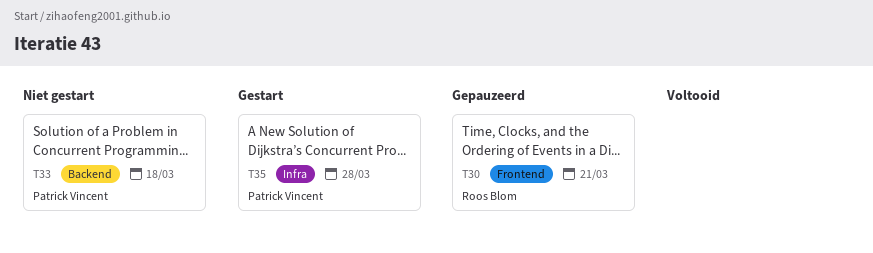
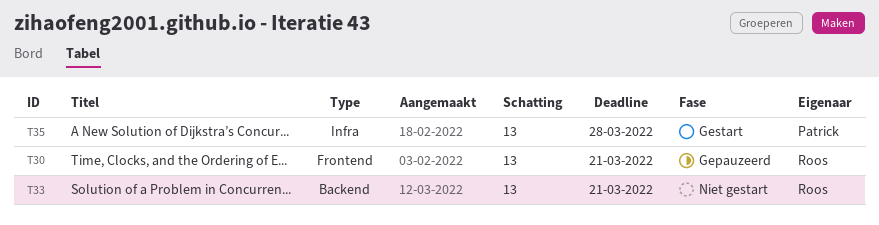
T33, owner: Patrick Vincent -> Roos Blom
T33, due: Mar 18 -> Mar 21

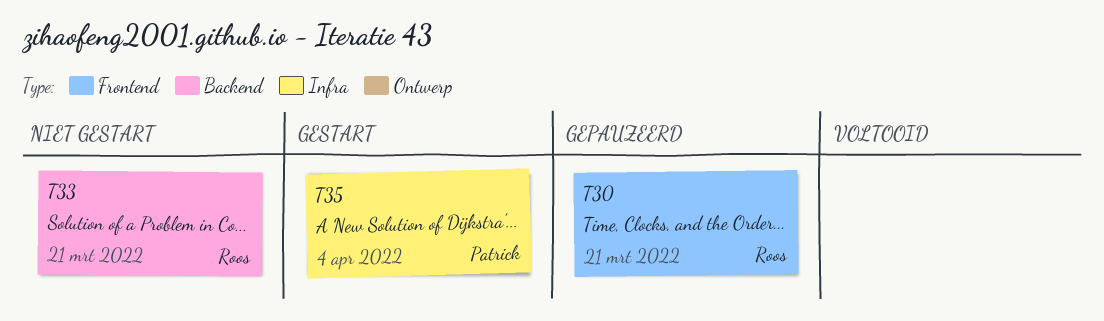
T35, due: Mar 28 -> Apr 4

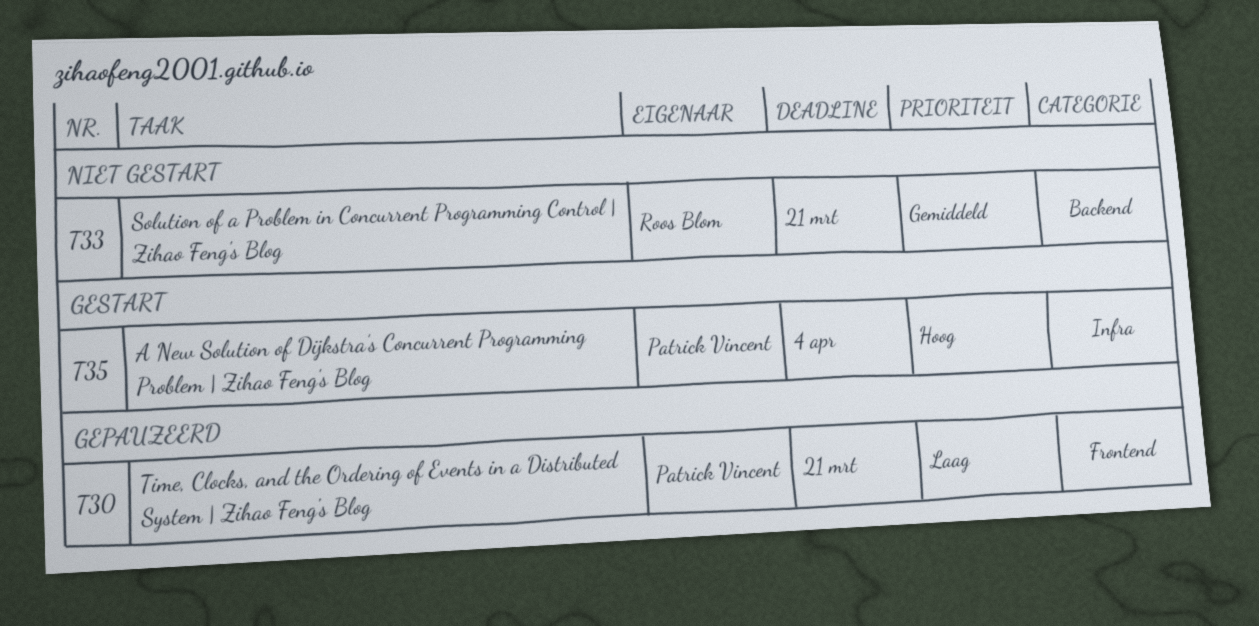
T30, owner: Roos Blom -> Patrick Vincent

